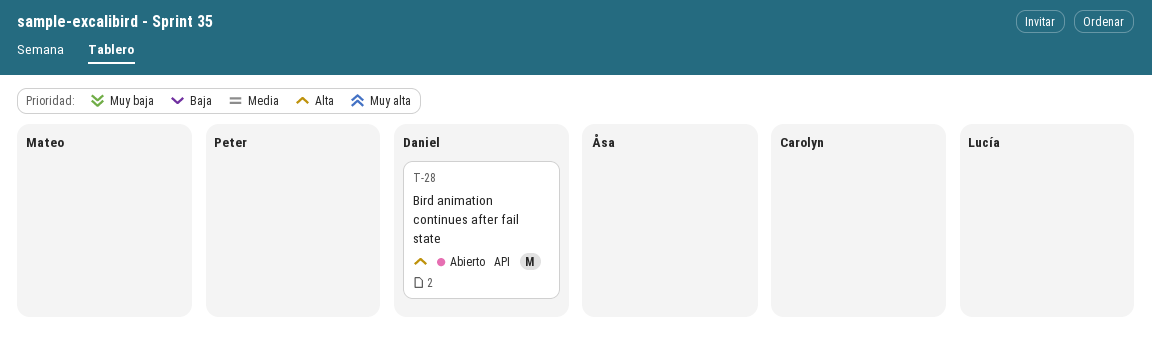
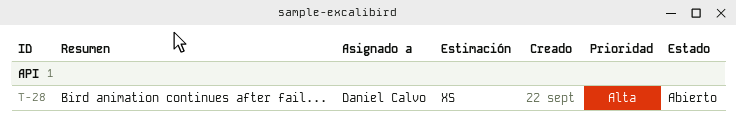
T-28, estimate: M -> XS

